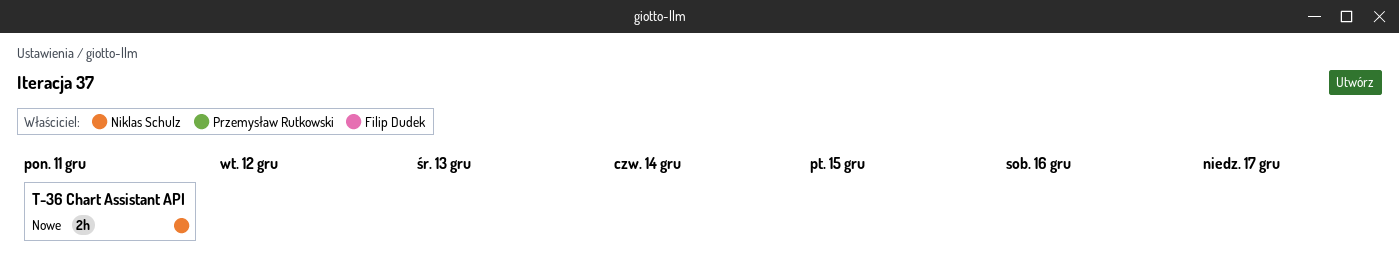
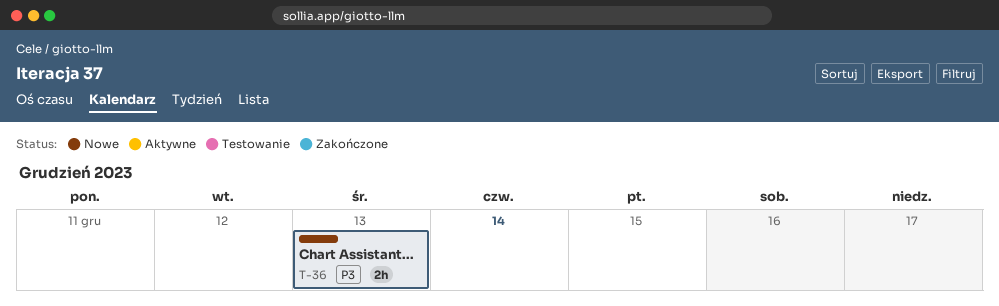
T-36, due: Dec 11 -> Dec 13

